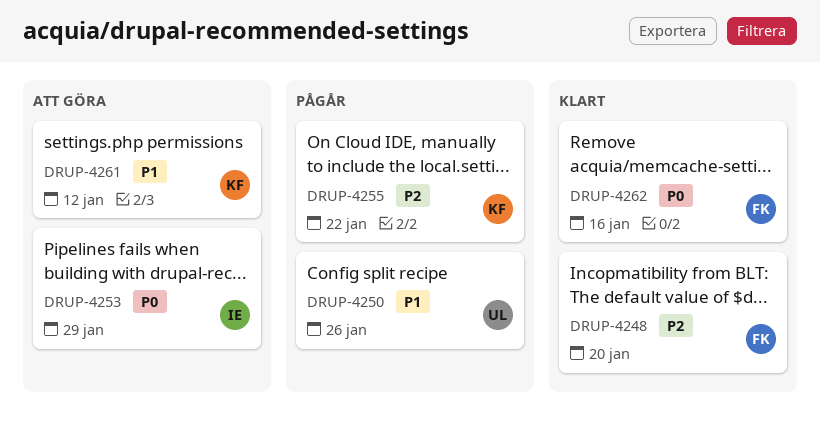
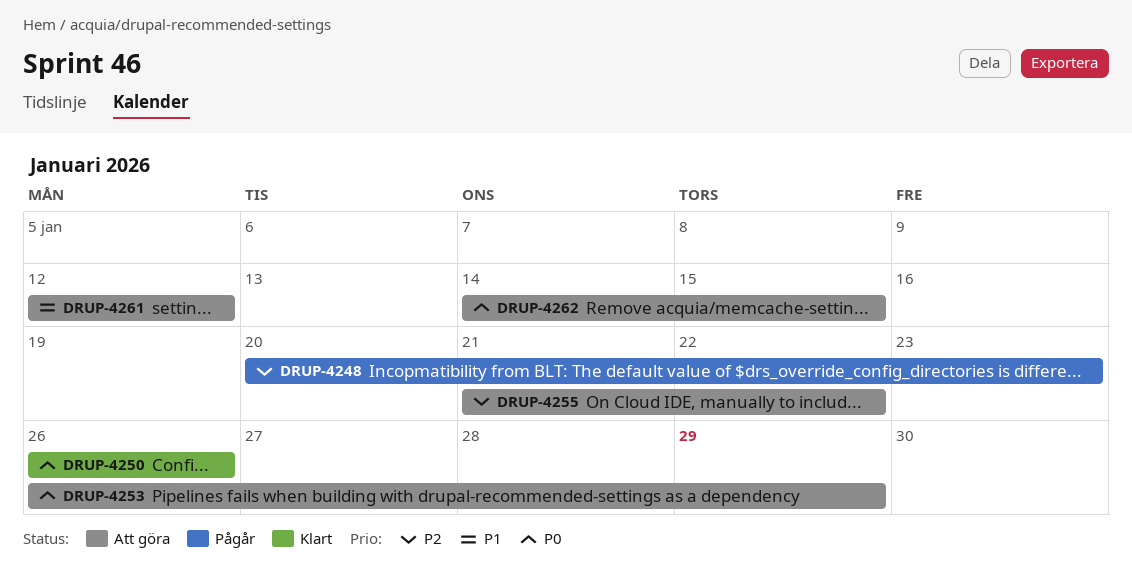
DRUP-4248, status: Klart -> Pågår
DRUP-4248, due: Jan 20 -> Jan 23
DRUP-4250, status: Pågår -> Klart
DRUP-4250, priority: P1 -> P0
DRUP-4255, status: Pågår -> Att göra
DRUP-4262, status: Klart -> Att göra
DRUP-4262, due: Jan 16 -> Jan 15

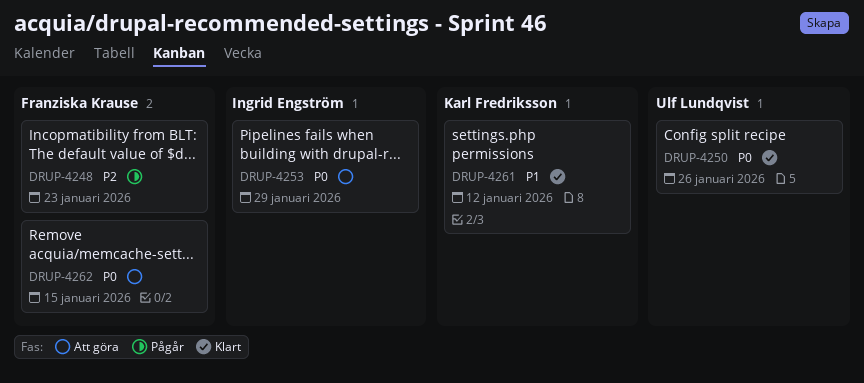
DRUP-4255: present -> none
DRUP-4261, status: Att göra -> Klart

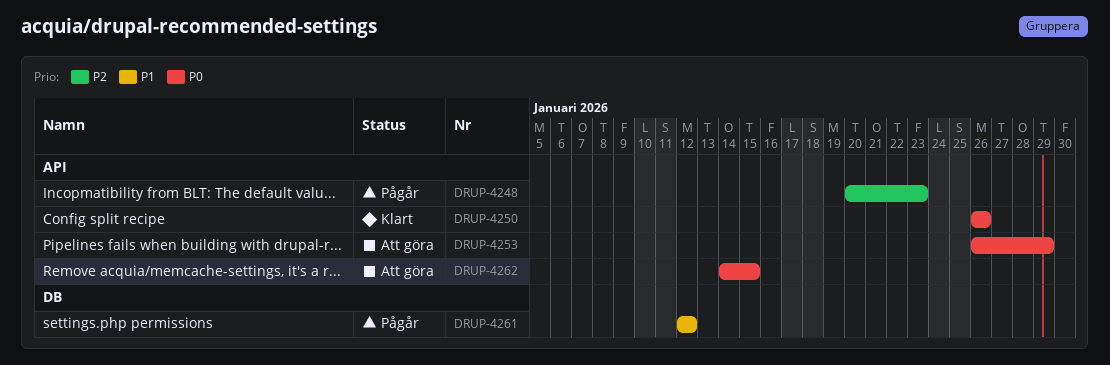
DRUP-4261, status: Klart -> Pågår

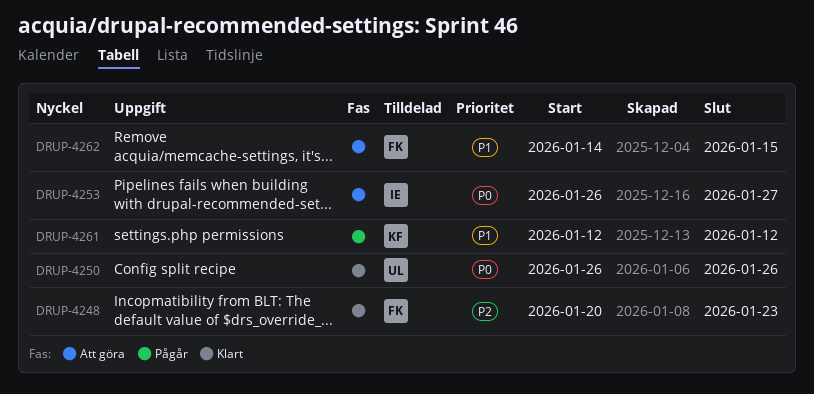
DRUP-4248, status: Pågår -> Klart
DRUP-4253, due: Jan 29 -> Jan 27
DRUP-4262, priority: P0 -> P1

